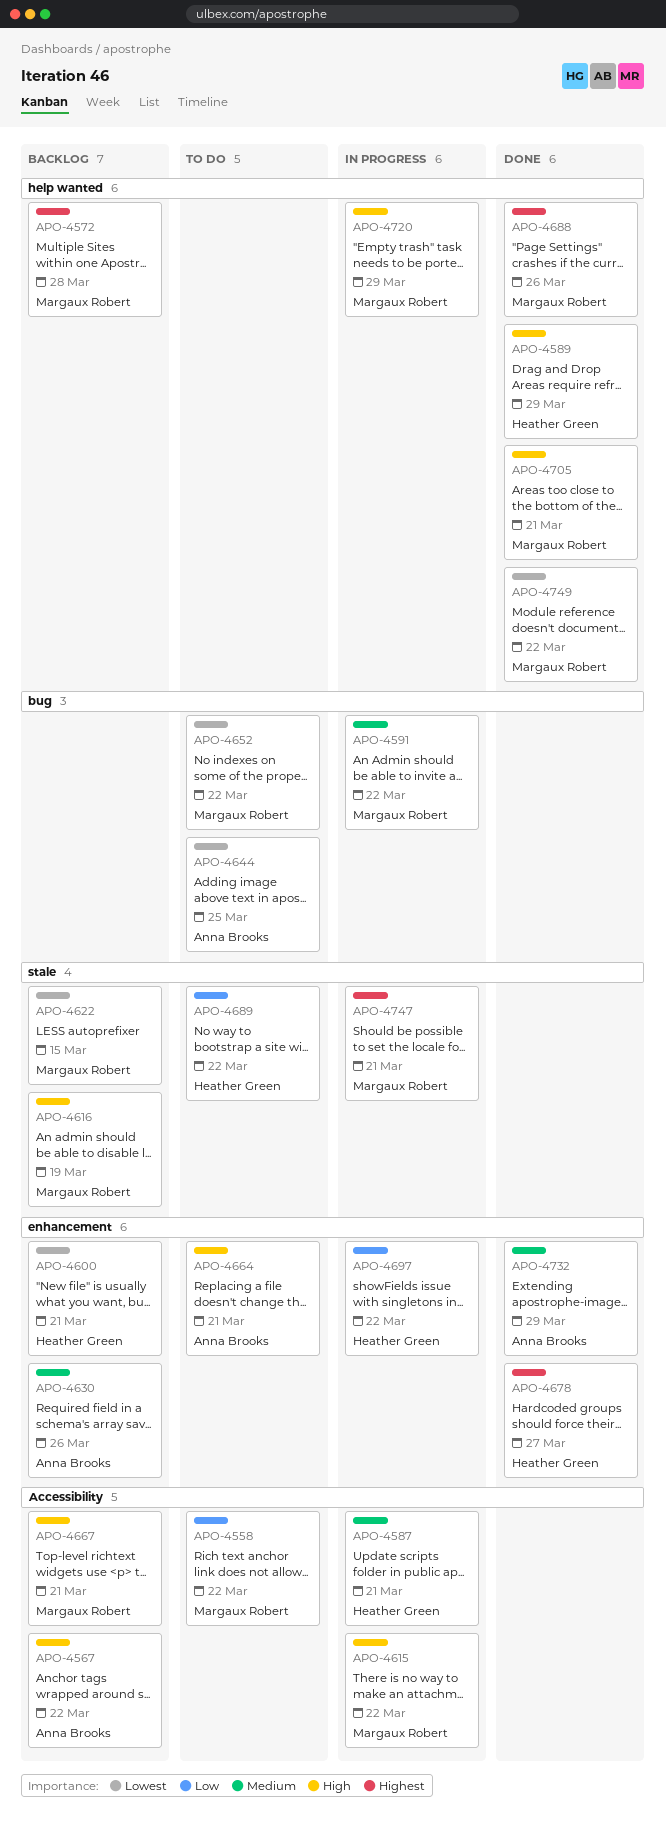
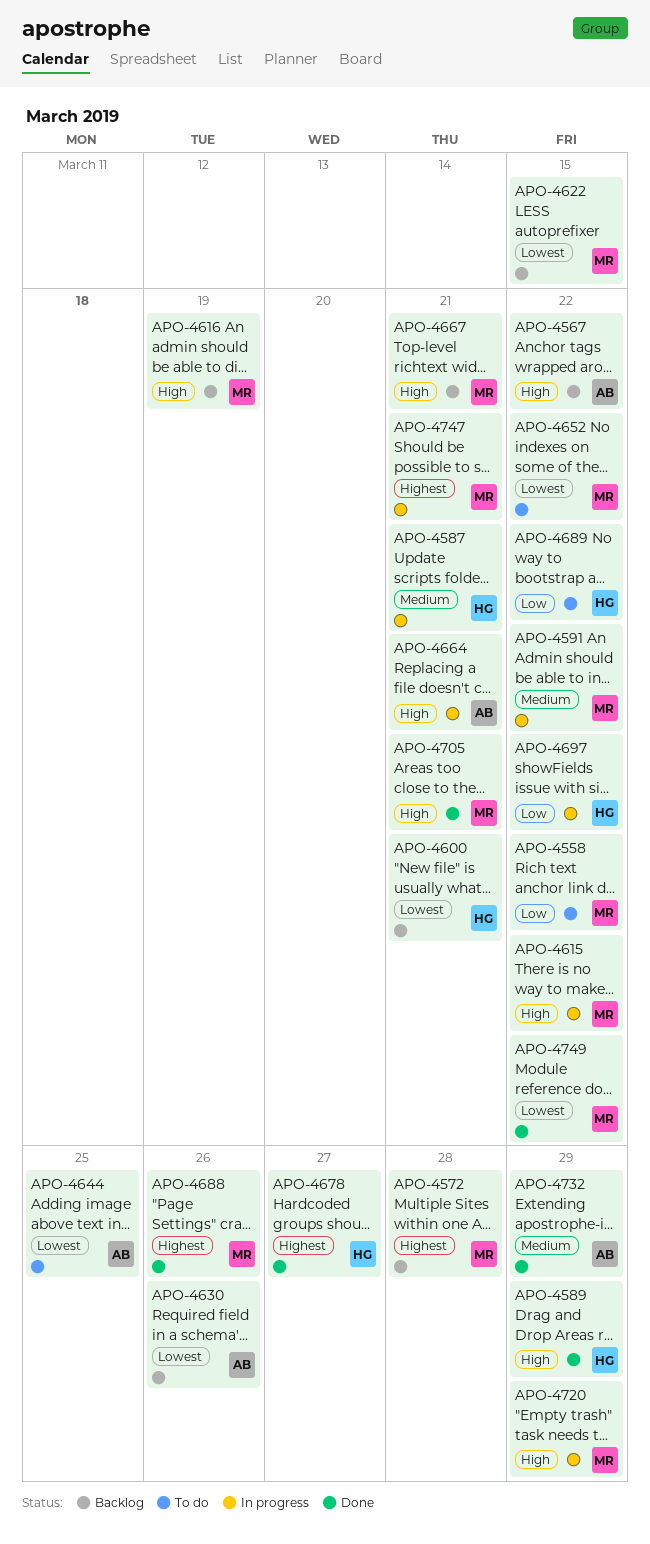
APO-4630, priority: Medium -> Lowest
APO-4664, status: To do -> In progress

